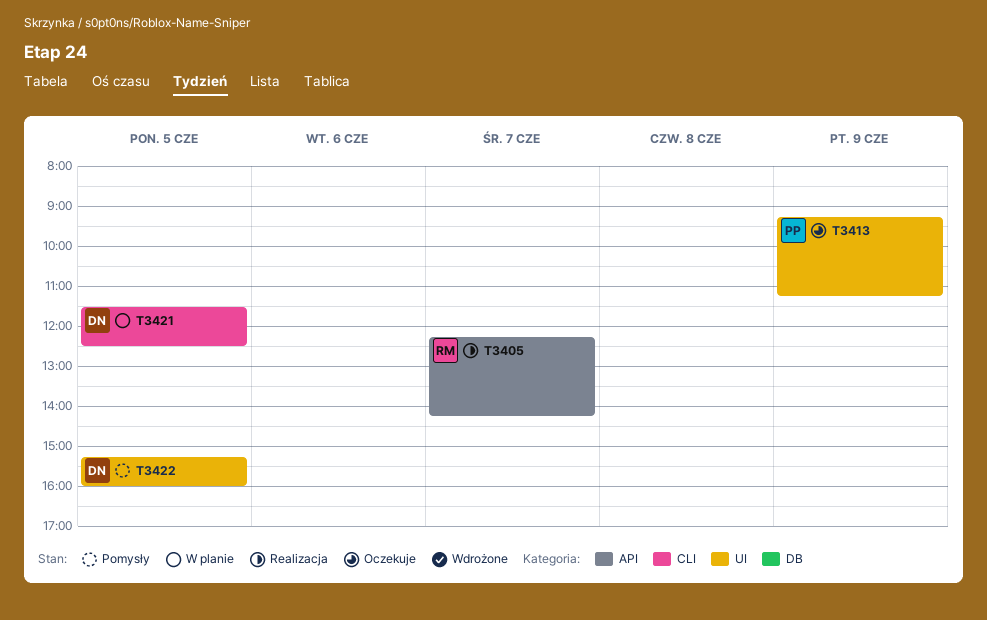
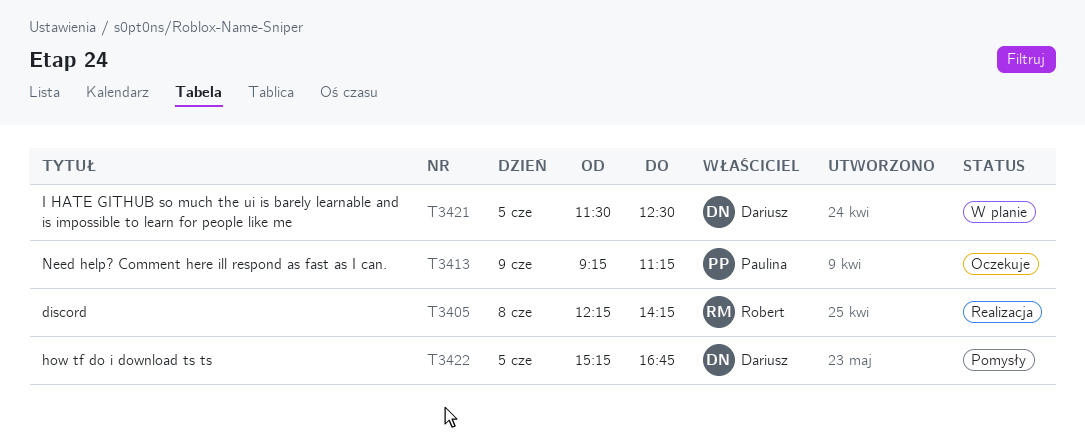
T3405, day: Jun 7 -> Jun 8
T3422, ends: 16:00 -> 16:45

